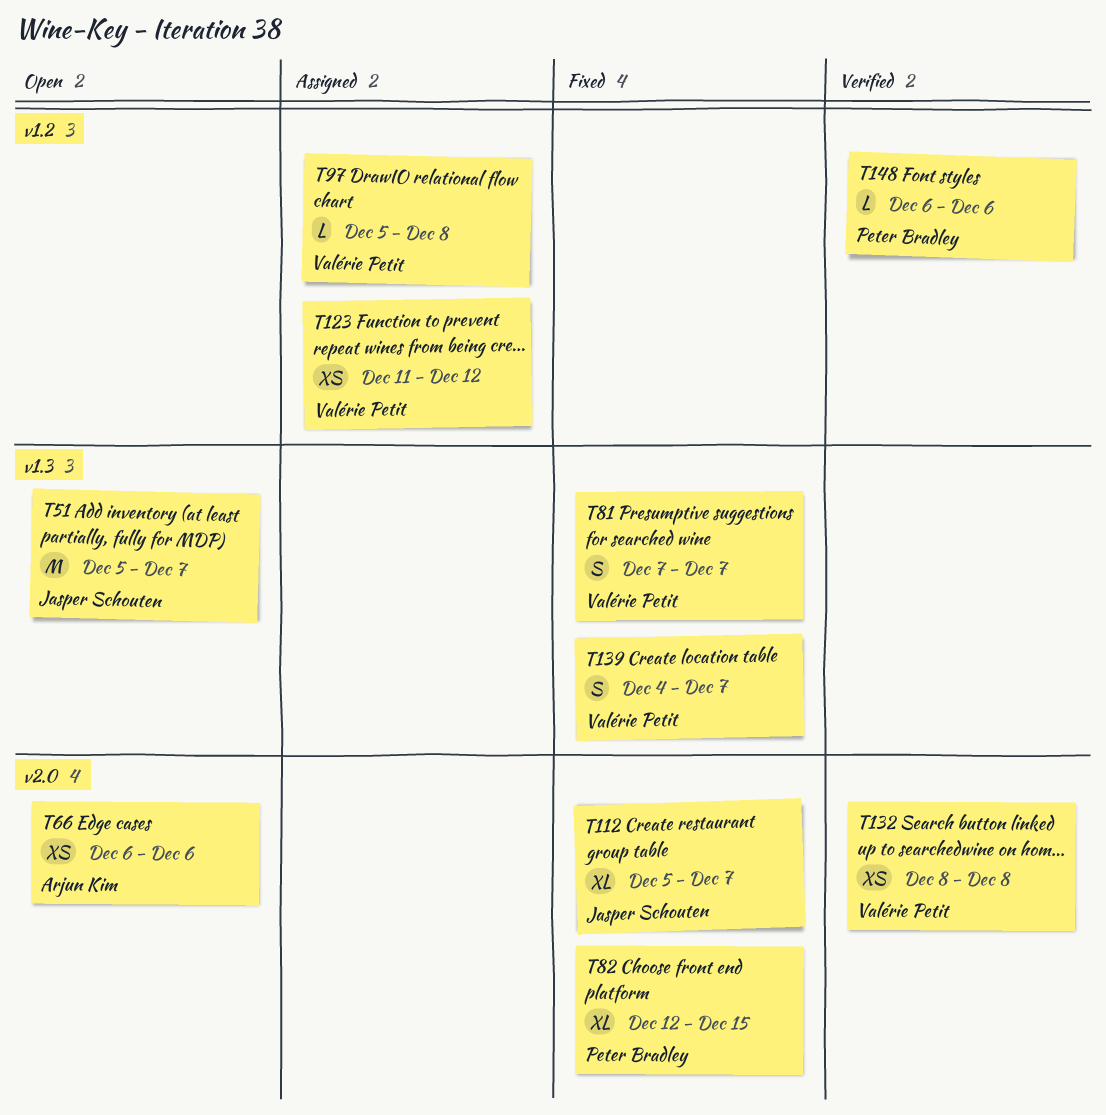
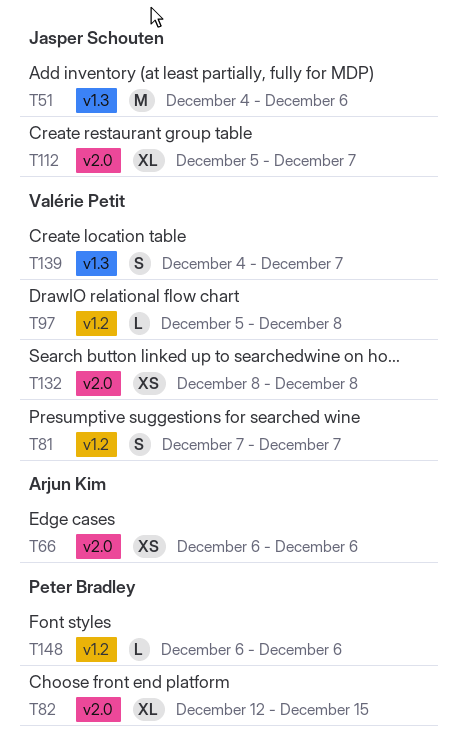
T51, start: Dec 5 -> Dec 4
T51, due: Dec 7 -> Dec 6
T81, label: v1.3 -> v1.2
T123: present -> none

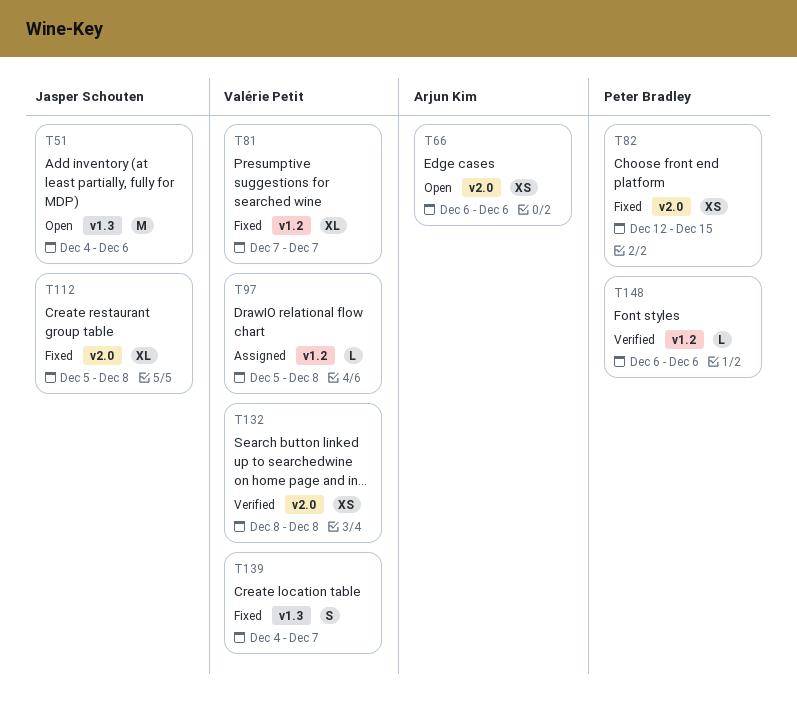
T81, estimate: S -> XL
T82, estimate: XL -> XS
T112, due: Dec 7 -> Dec 8

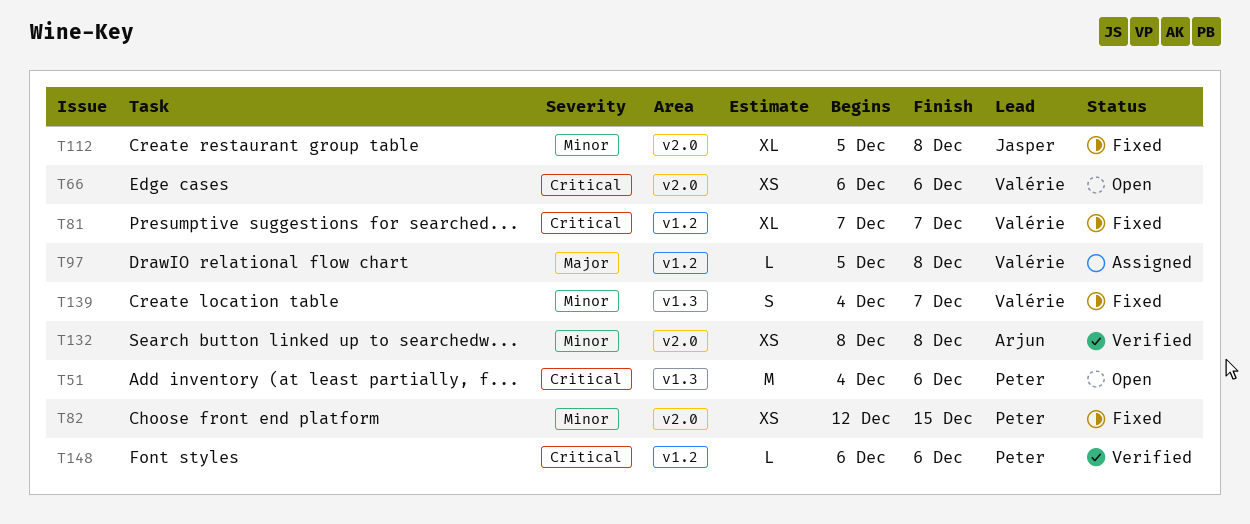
T51, owner: Jasper Schouten -> Peter Bradley
T66, owner: Arjun Kim -> Valérie Petit
T132, owner: Valérie Petit -> Arjun Kim

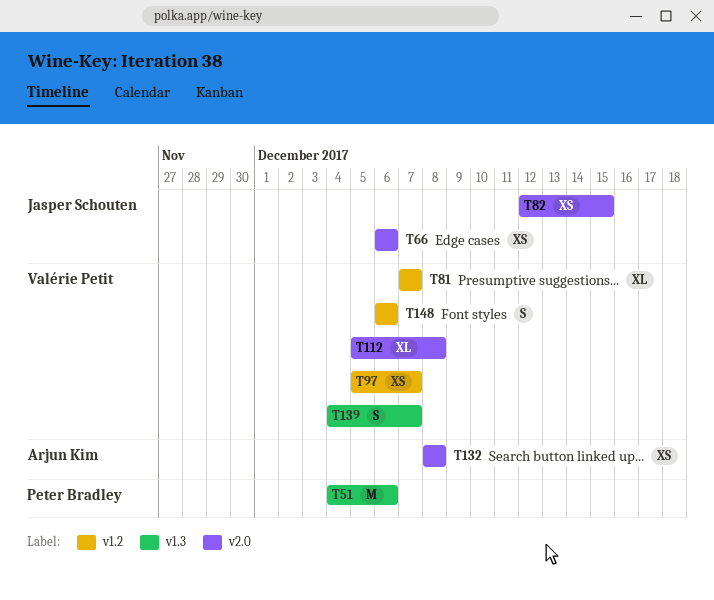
T66, owner: Valérie Petit -> Jasper Schouten
T82, owner: Peter Bradley -> Jasper Schouten
T97, estimate: L -> XS
T97, due: Dec 8 -> Dec 7
T112, owner: Jasper Schouten -> Valérie Petit
T148, owner: Peter Bradley -> Valérie Petit
T148, estimate: L -> S

